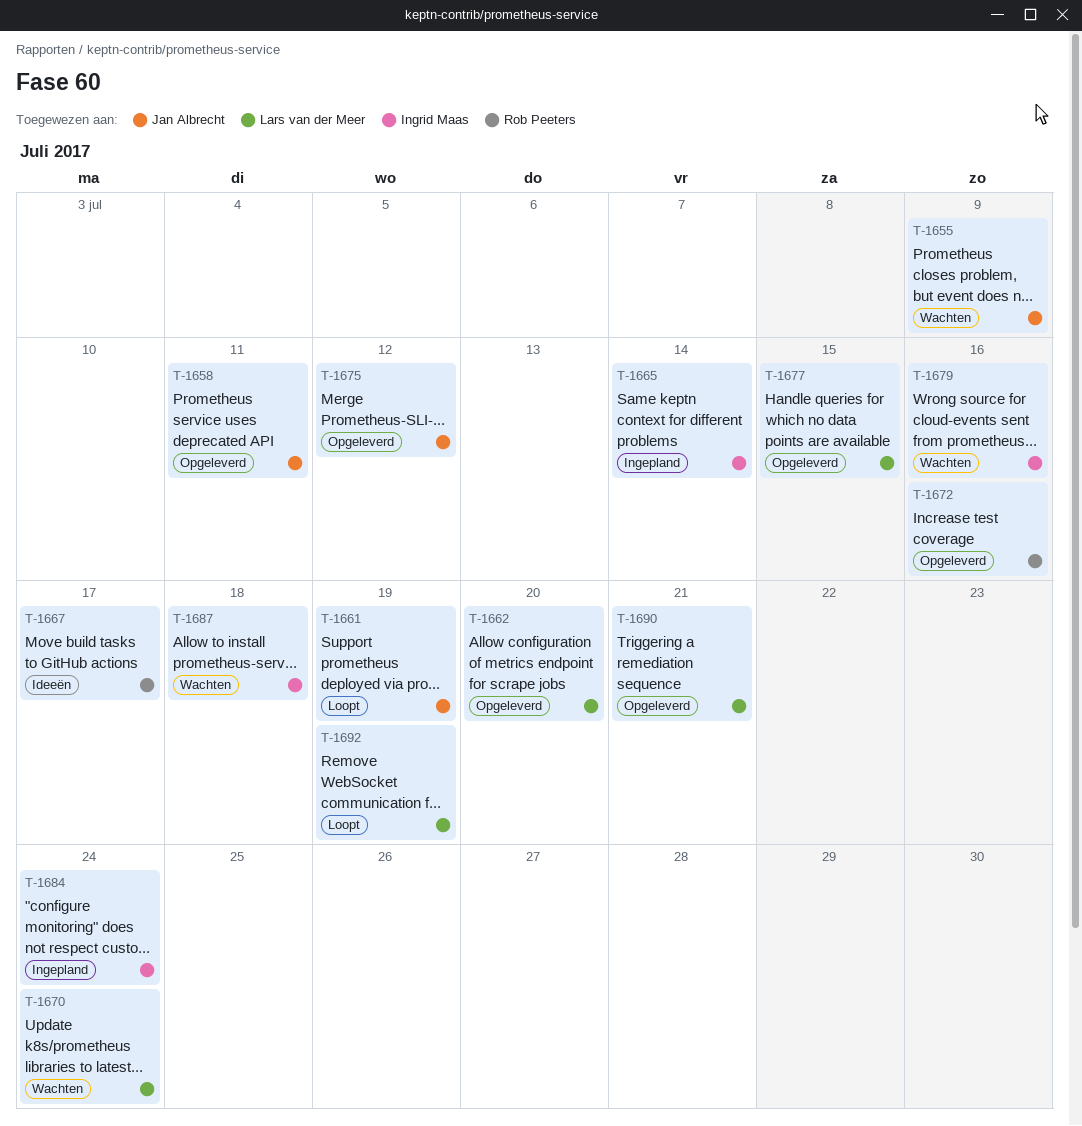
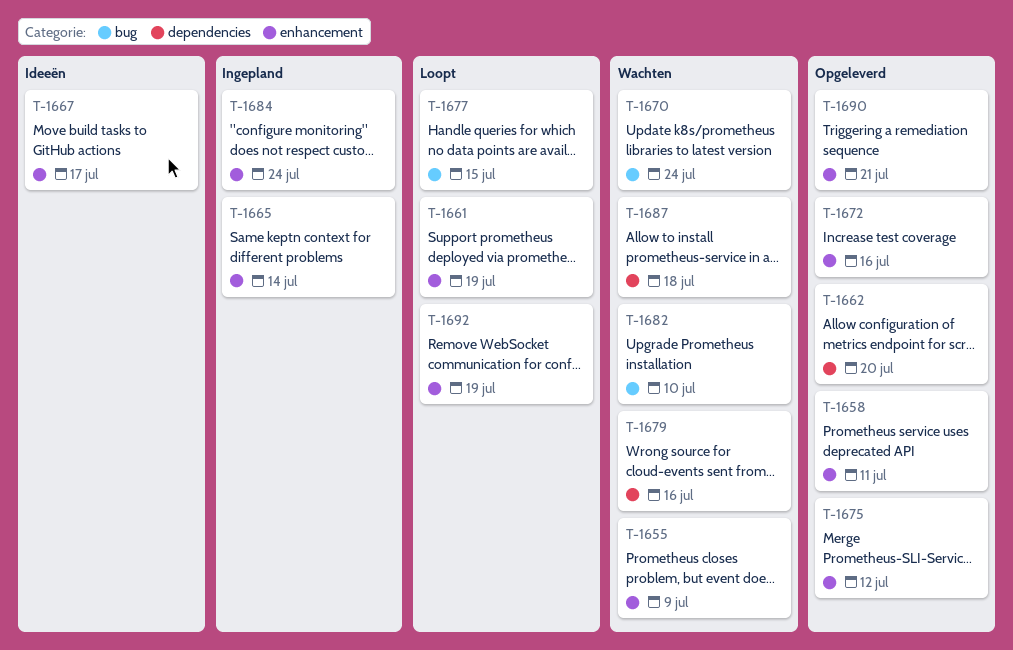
T-1677, status: Opgeleverd -> Loopt
T-1682: none -> present

